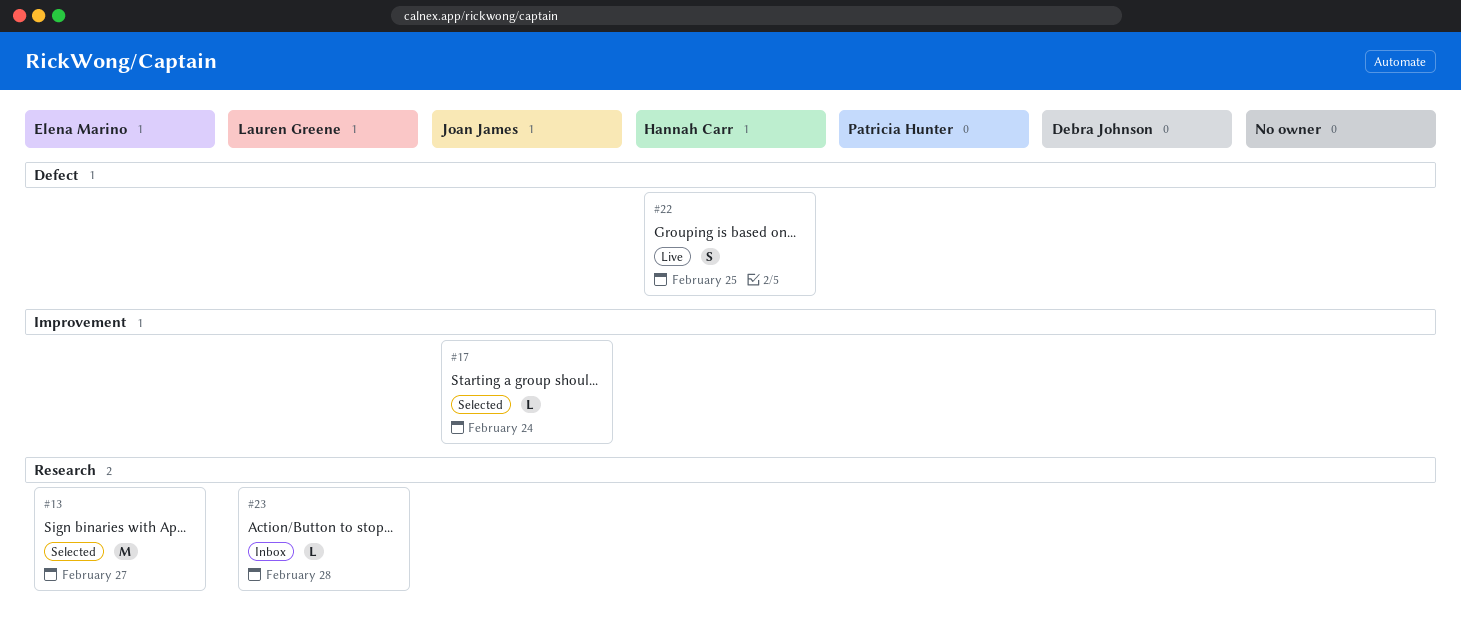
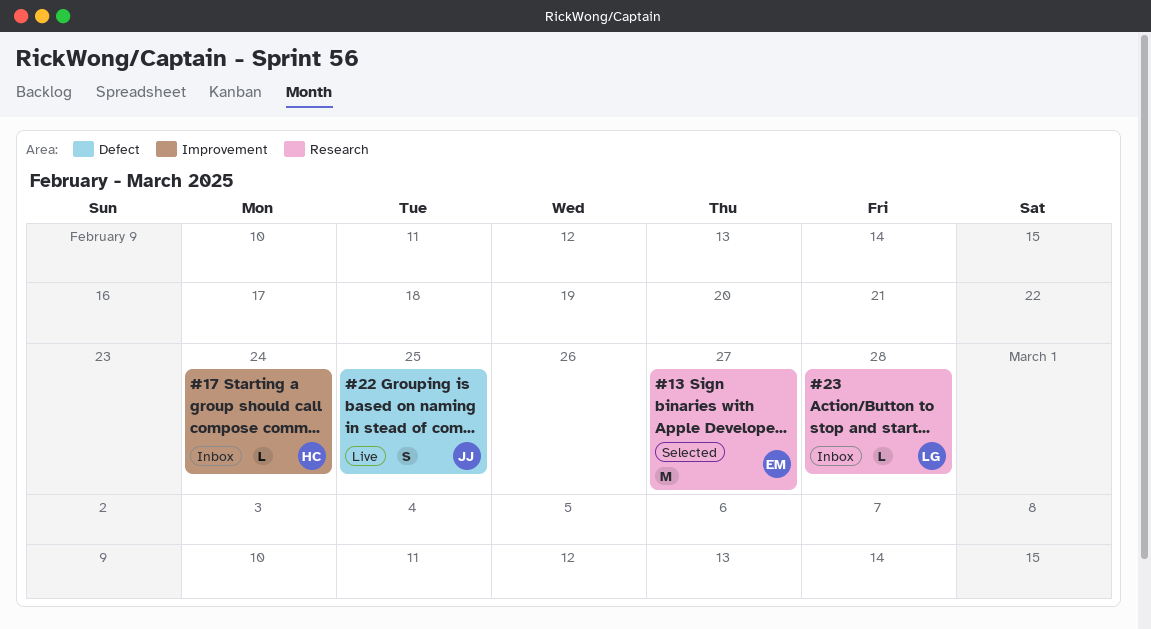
#17, status: Selected -> Inbox
#17, owner: Joan James -> Hannah Carr
#22, owner: Hannah Carr -> Joan James

